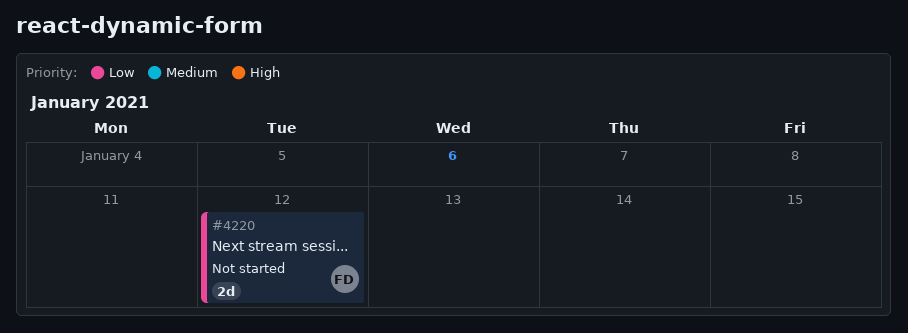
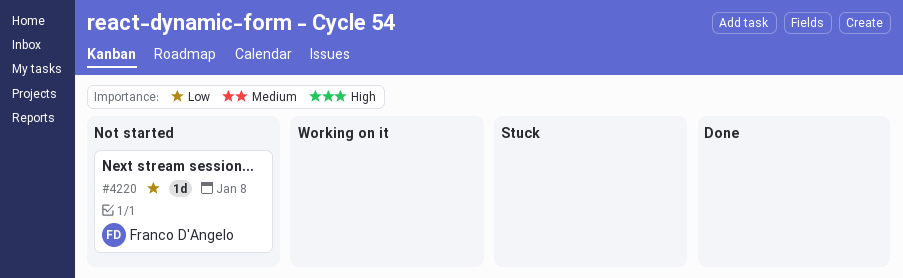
#4220, estimate: 2d -> 1d
#4220, due: Jan 12 -> Jan 8

